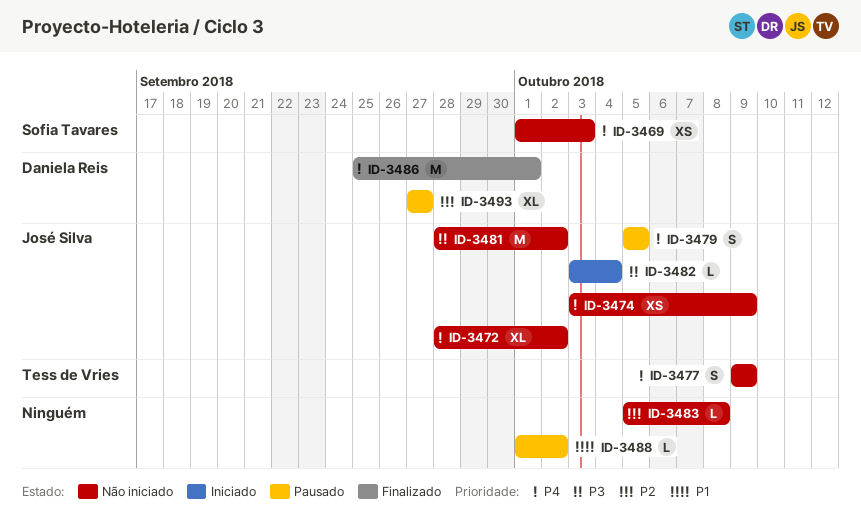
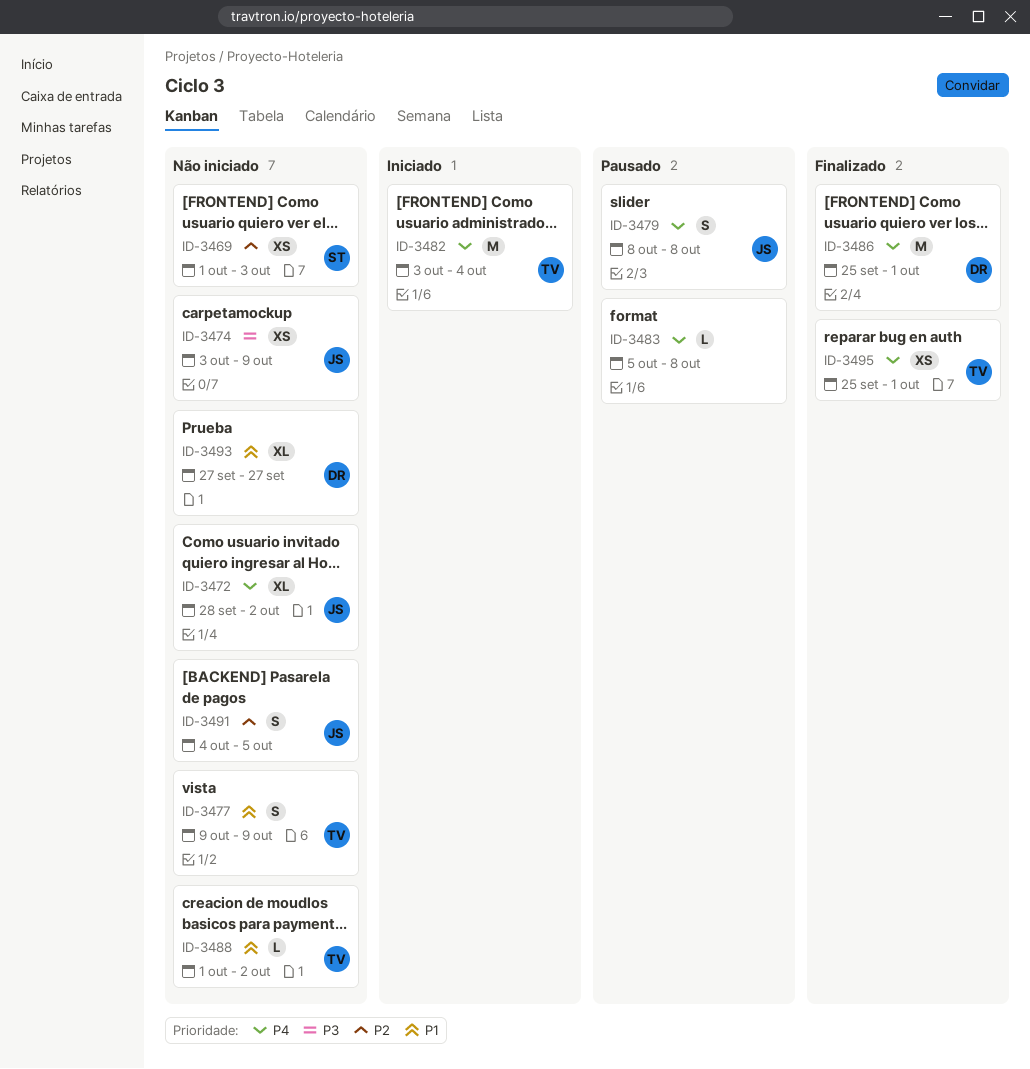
ID-3469, priority: P4 -> P2
ID-3474, priority: P4 -> P3
ID-3477, priority: P4 -> P1
ID-3479, start: Oct 5 -> Oct 8
ID-3479, due: Oct 5 -> Oct 8
ID-3481: present -> none
ID-3482, owner: José Silva -> Tess de Vries
ID-3482, priority: P3 -> P4
ID-3482, estimate: L -> M
ID-3483, status: Não iniciado -> Pausado
ID-3483, priority: P2 -> P4
ID-3488, status: Pausado -> Não iniciado
ID-3488, owner: none -> Tess de Vries
ID-3491: none -> present
ID-3493, status: Pausado -> Não iniciado
ID-3493, priority: P2 -> P1
ID-3495: none -> present

